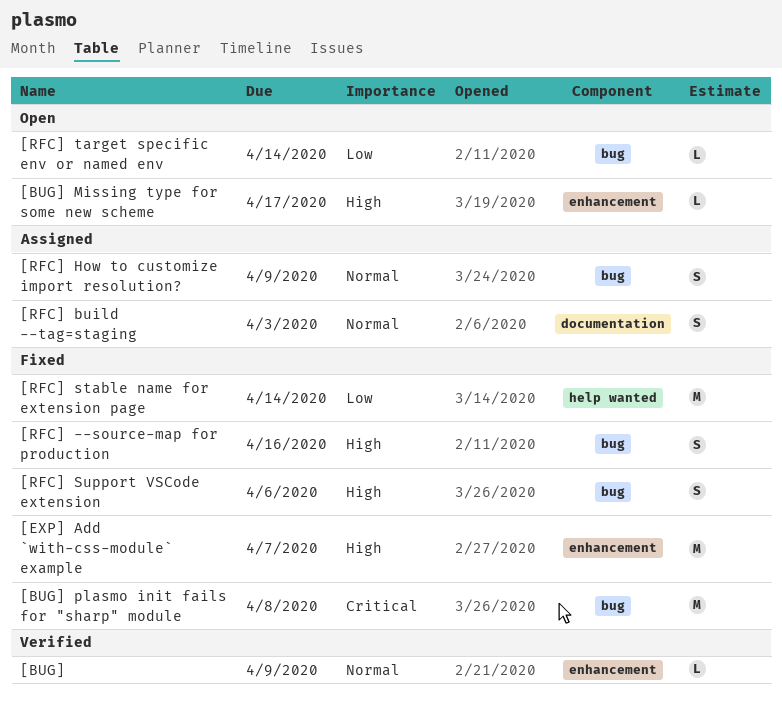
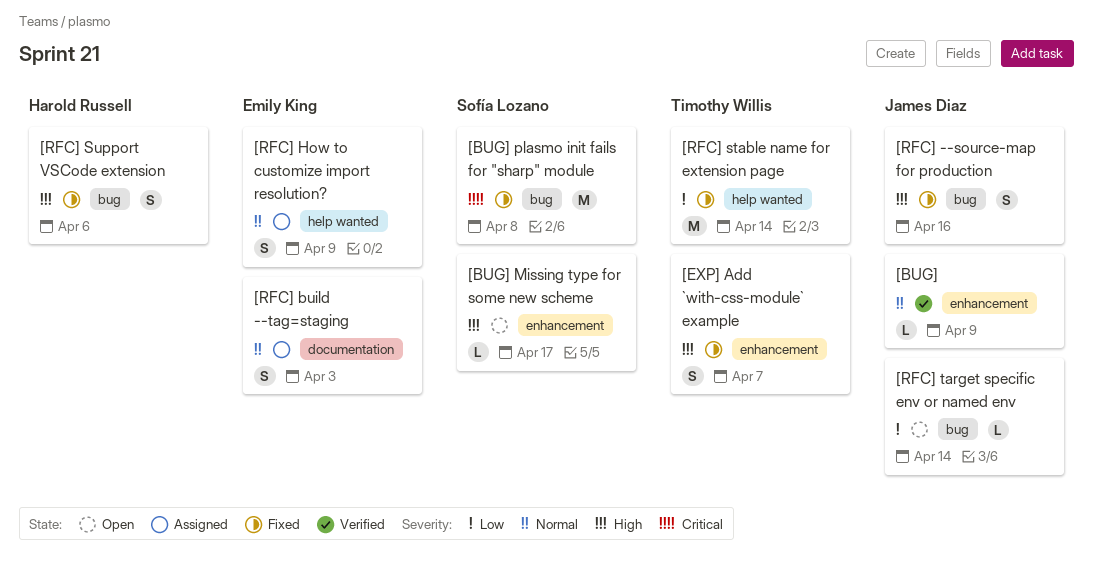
[EXP] Add `with-css-module` example, estimate: M -> S
[RFC] How to customize import resolution?, label: bug -> help wanted

